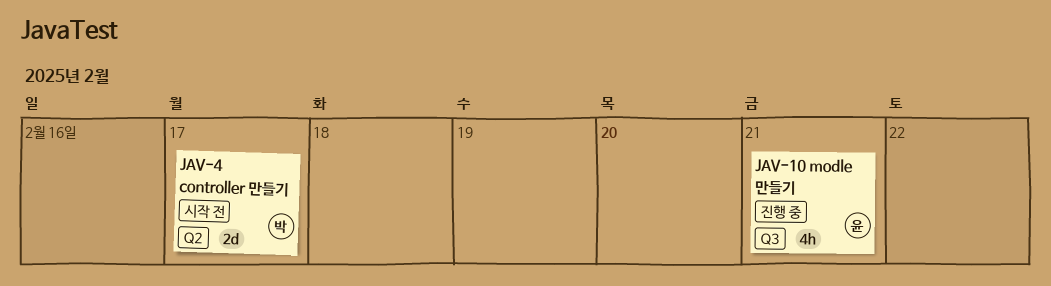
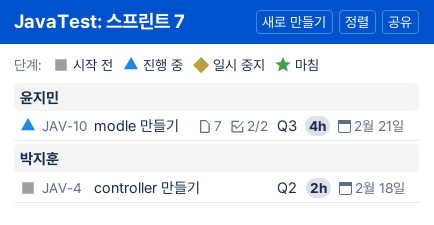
JAV-4, estimate: 2d -> 2h
JAV-4, due: Feb 17 -> Feb 18

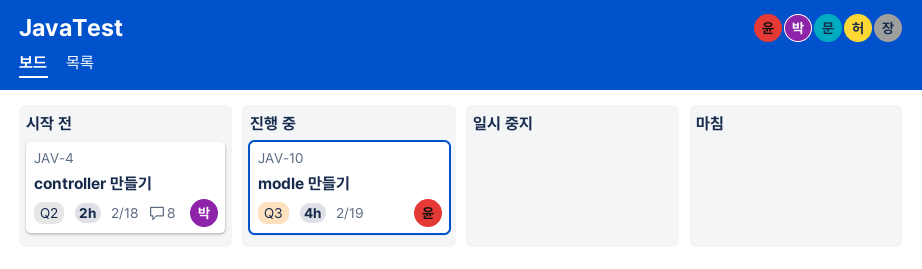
JAV-10, due: Feb 21 -> Feb 19

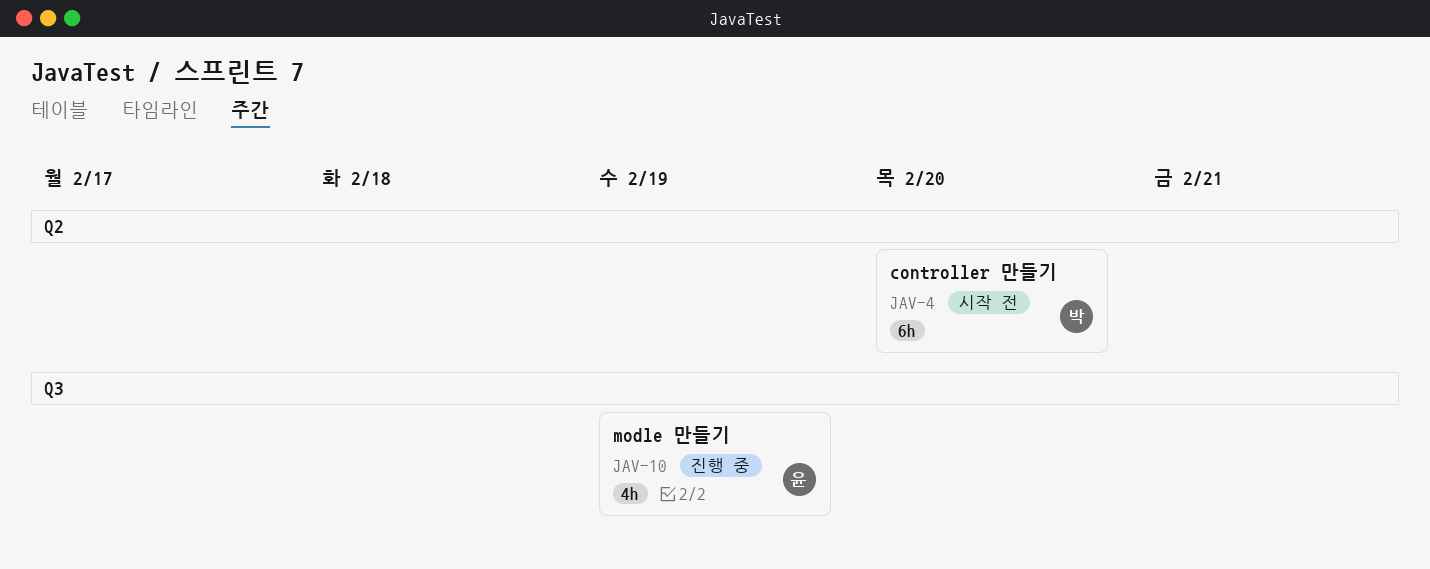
JAV-4, estimate: 2h -> 6h
JAV-4, due: Feb 18 -> Feb 20

